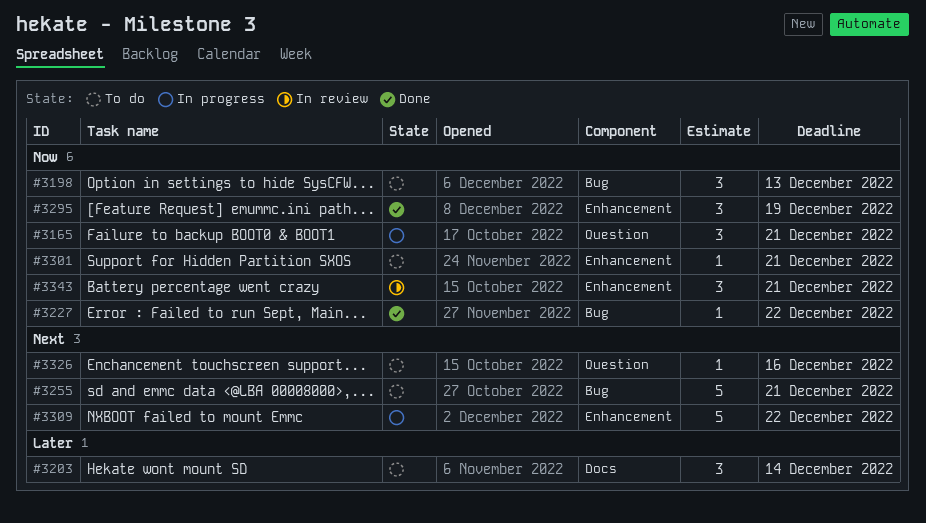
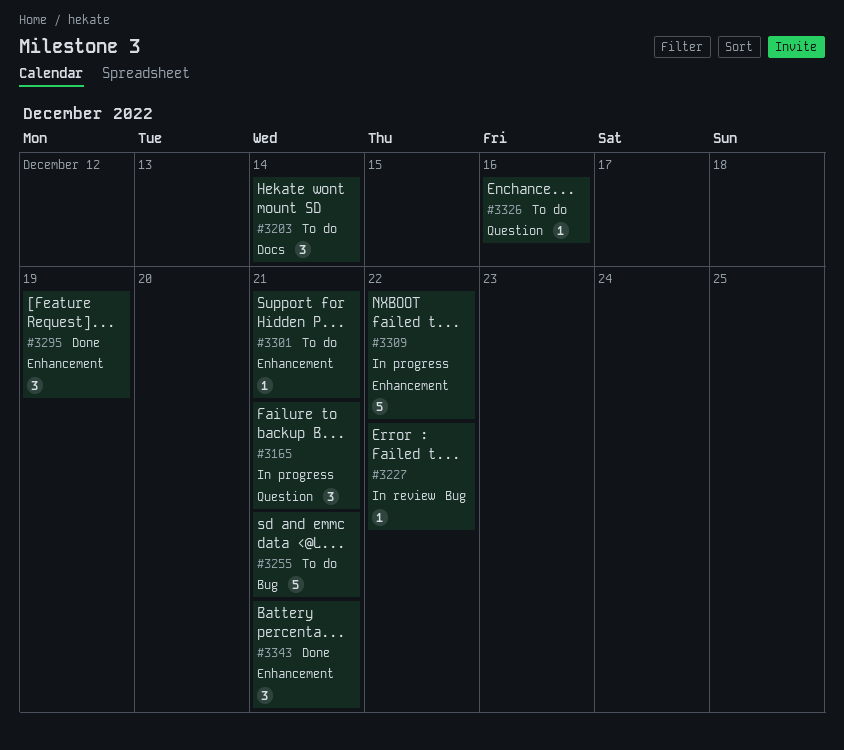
#3198: present -> none
#3227, status: Done -> In review
#3343, status: In review -> Done

